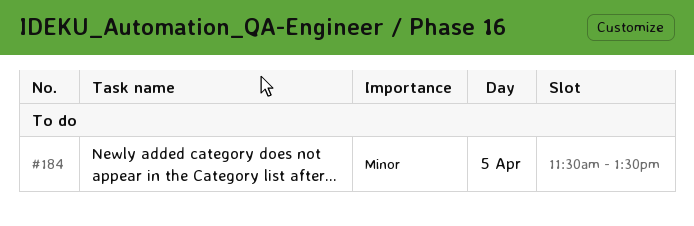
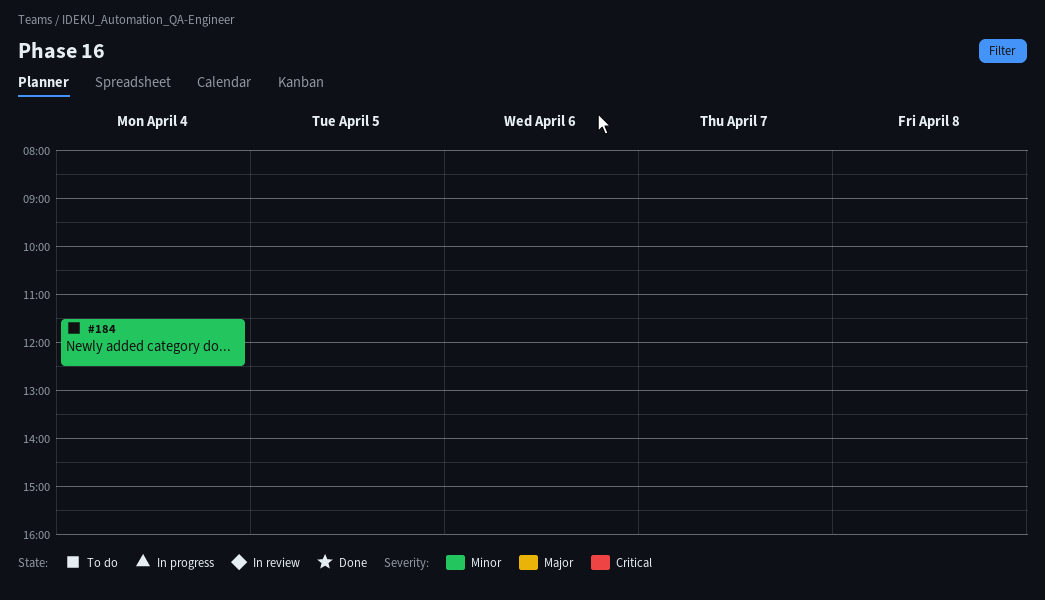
#184, day: Apr 5 -> Apr 4
#184, ends: 13:30 -> 12:30

